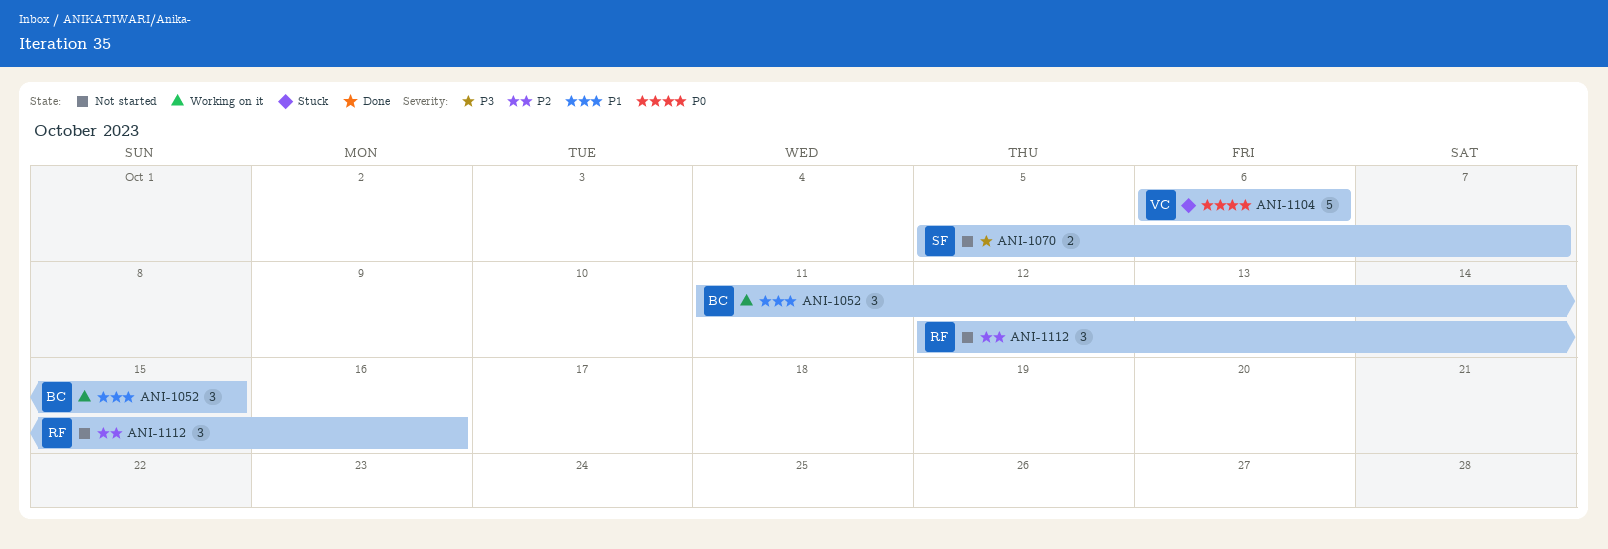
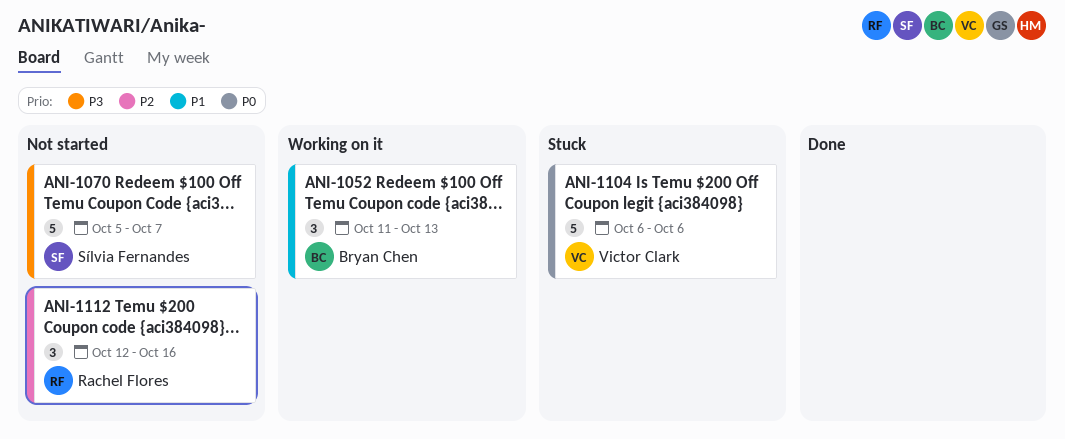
ANI-1052, due: Oct 15 -> Oct 13
ANI-1070, estimate: 2 -> 5

